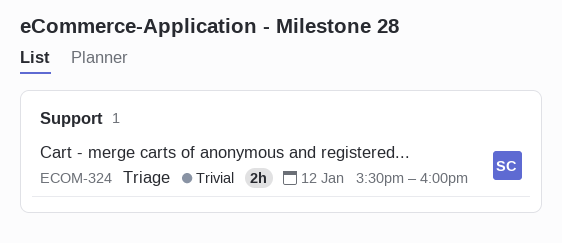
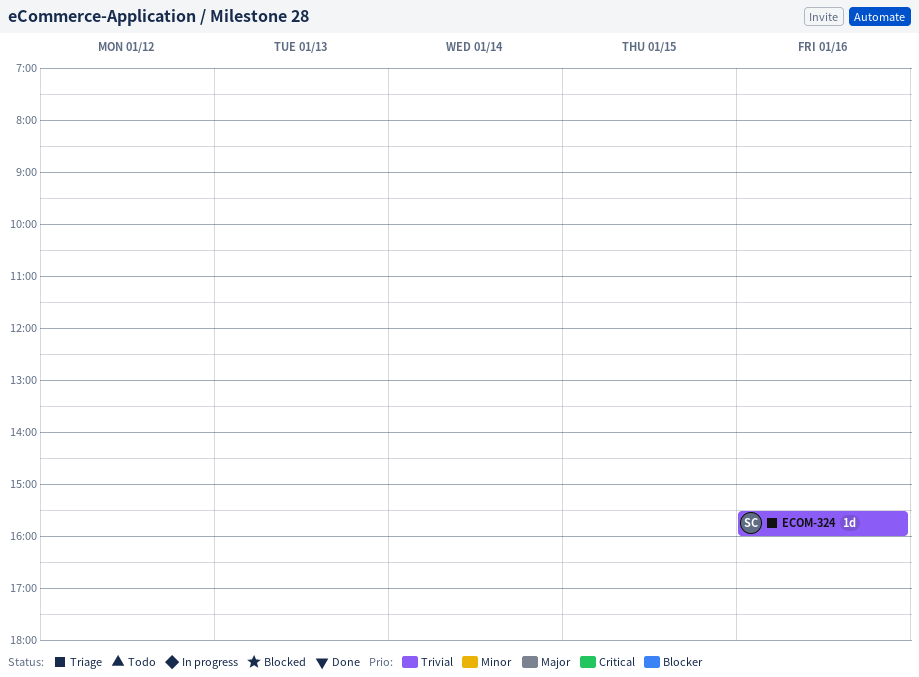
ECOM-324, estimate: 2h -> 1d
ECOM-324, day: Jan 12 -> Jan 16

